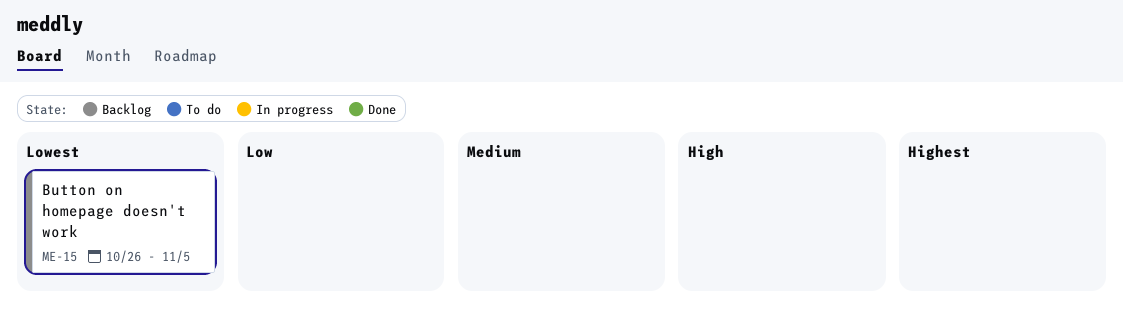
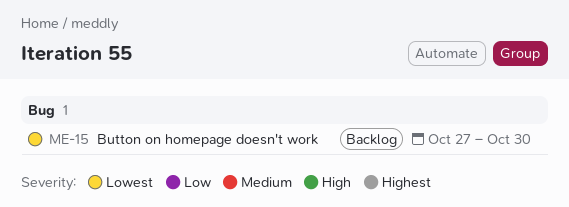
ME-15, start: Oct 26 -> Oct 27
ME-15, due: Nov 5 -> Oct 30

